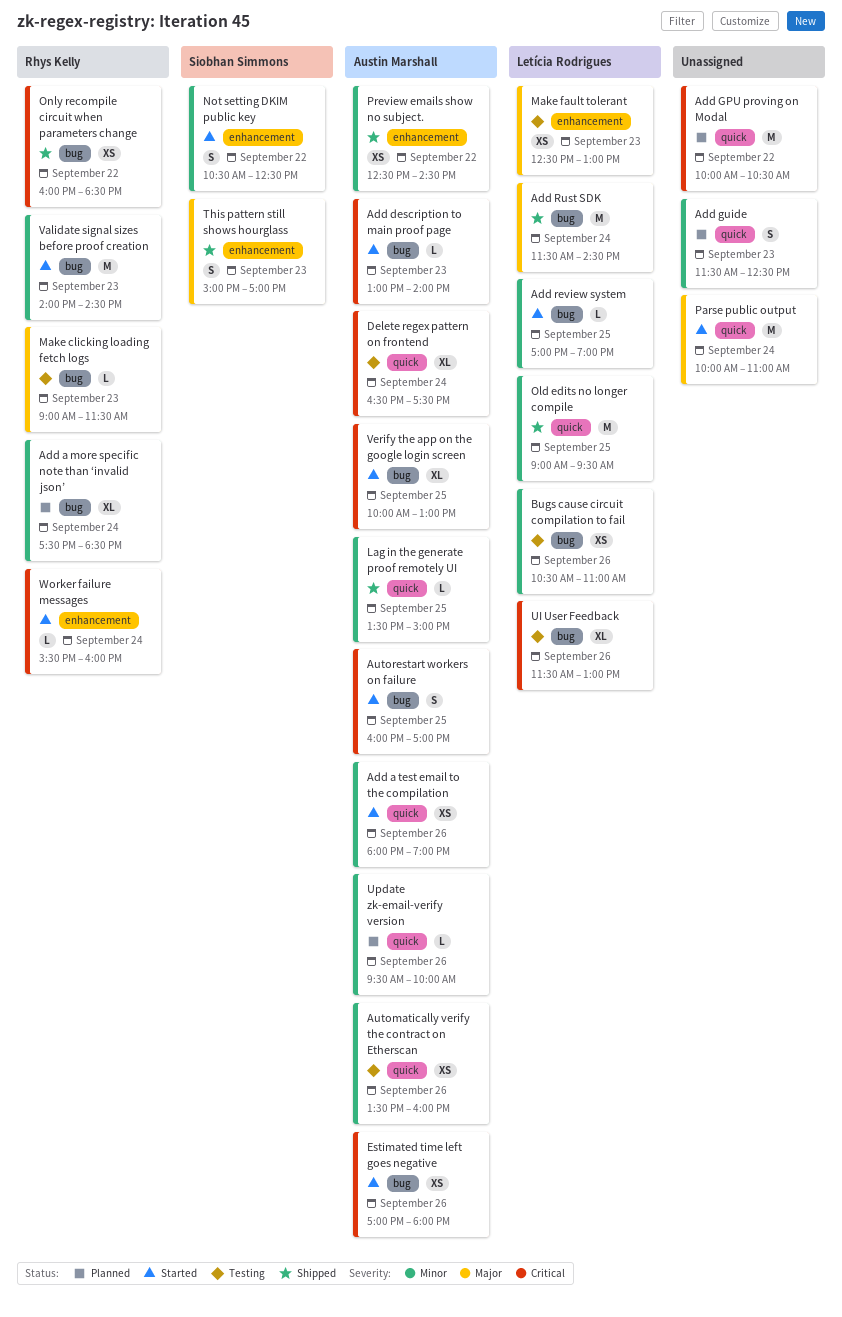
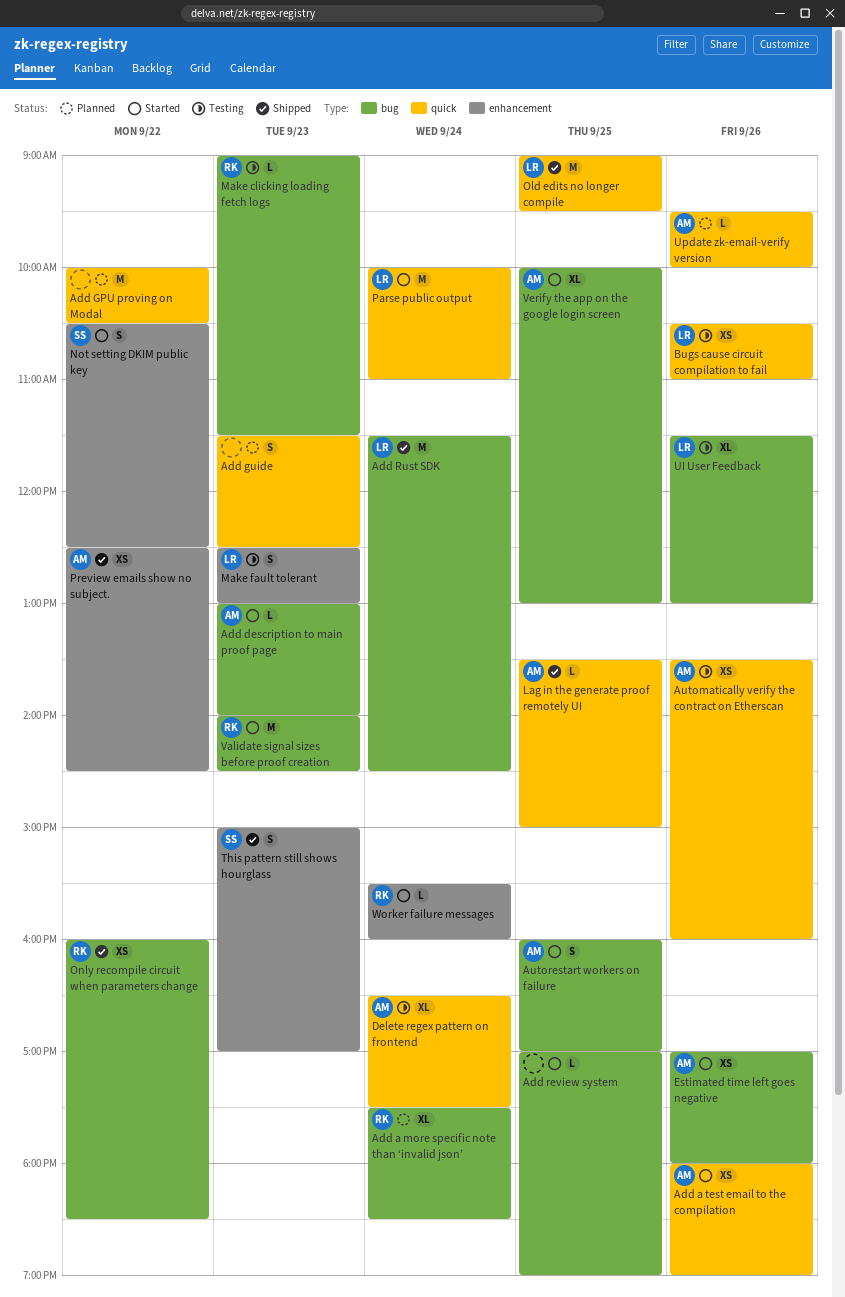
Add review system, owner: Letícia Rodrigues -> none
Bugs cause circuit compilation to fail, label: bug -> quick
Make fault tolerant, estimate: XS -> S
Parse public output, owner: none -> Letícia Rodrigues

